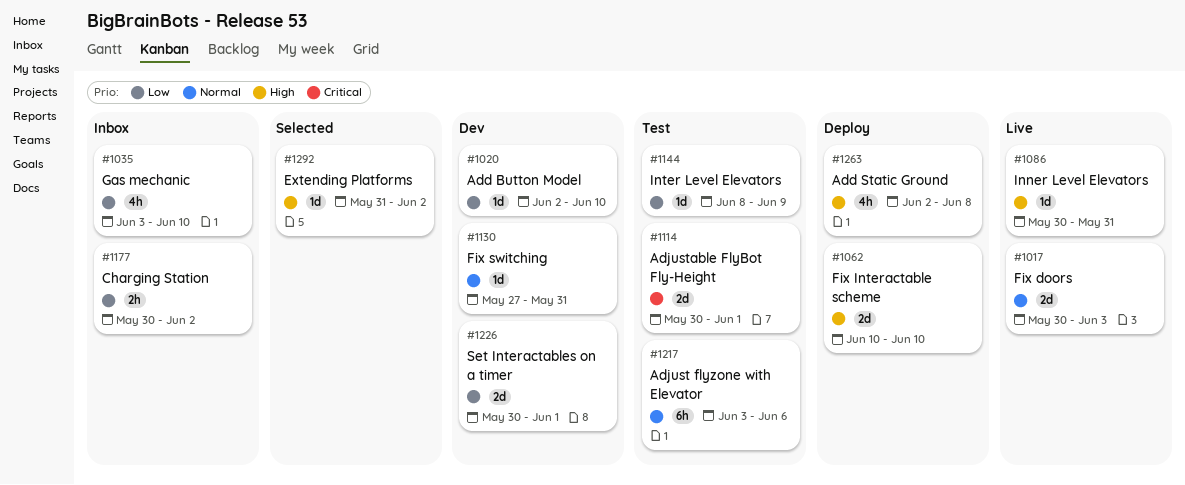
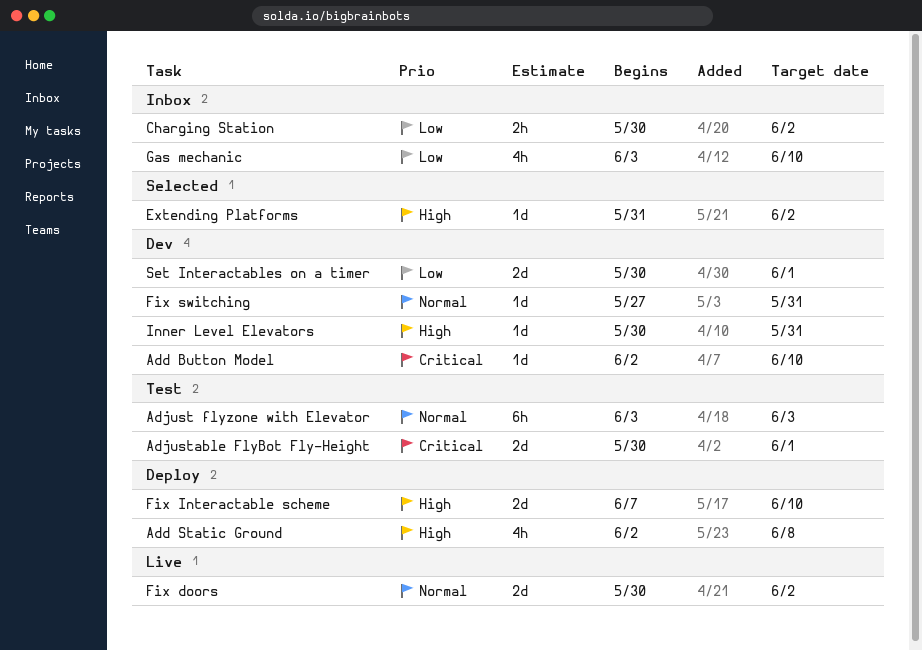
Add Button Model, priority: Low -> Critical
Adjust flyzone with Elevator, due: Jun 6 -> Jun 3
Fix doors, due: Jun 3 -> Jun 2
Fix Interactable scheme, start: Jun 10 -> Jun 7
Inner Level Elevators, status: Live -> Dev
Inter Level Elevators: present -> none

